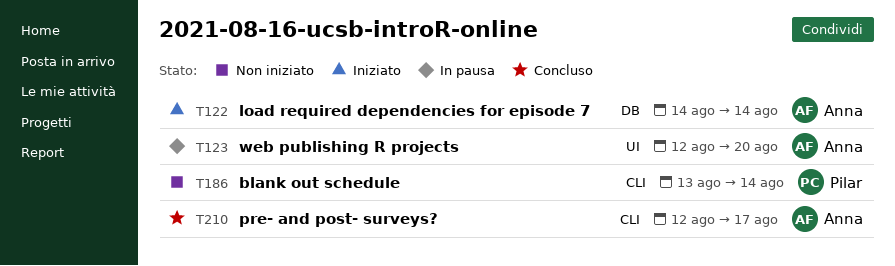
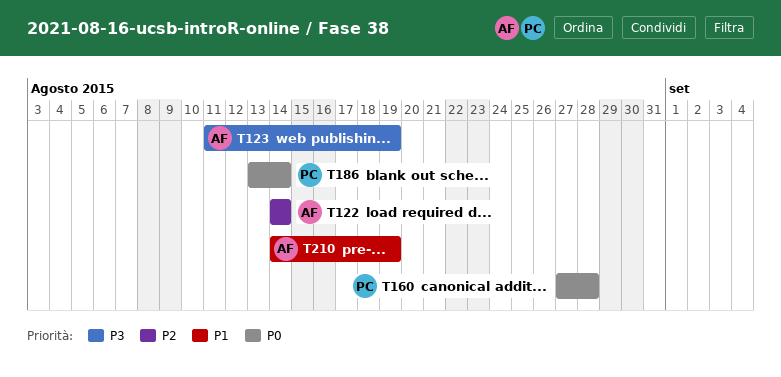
T123, start: Aug 12 -> Aug 11
T123, due: Aug 20 -> Aug 19
T160: none -> present
T210, start: Aug 12 -> Aug 14
T210, due: Aug 17 -> Aug 19

